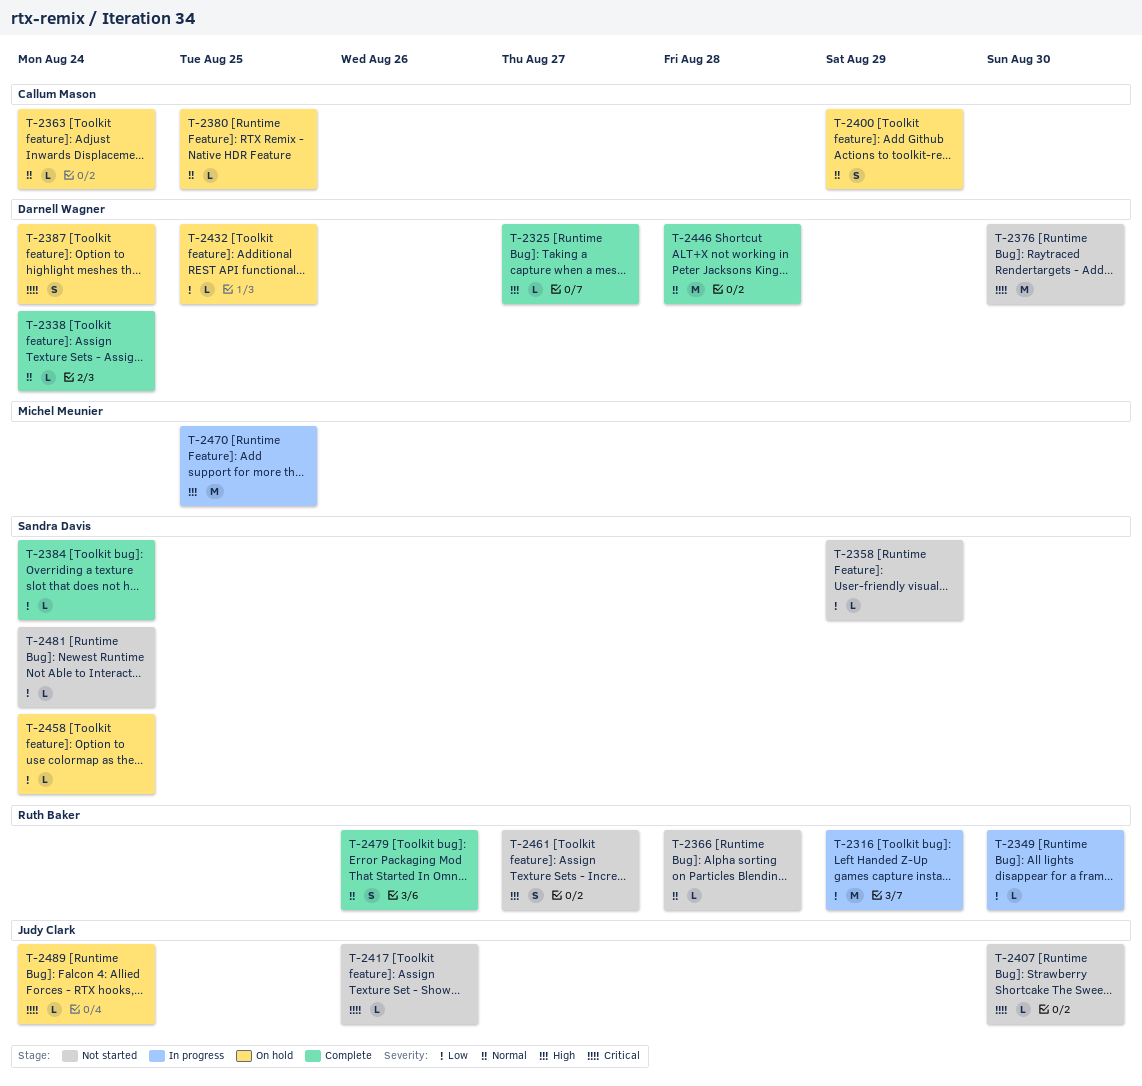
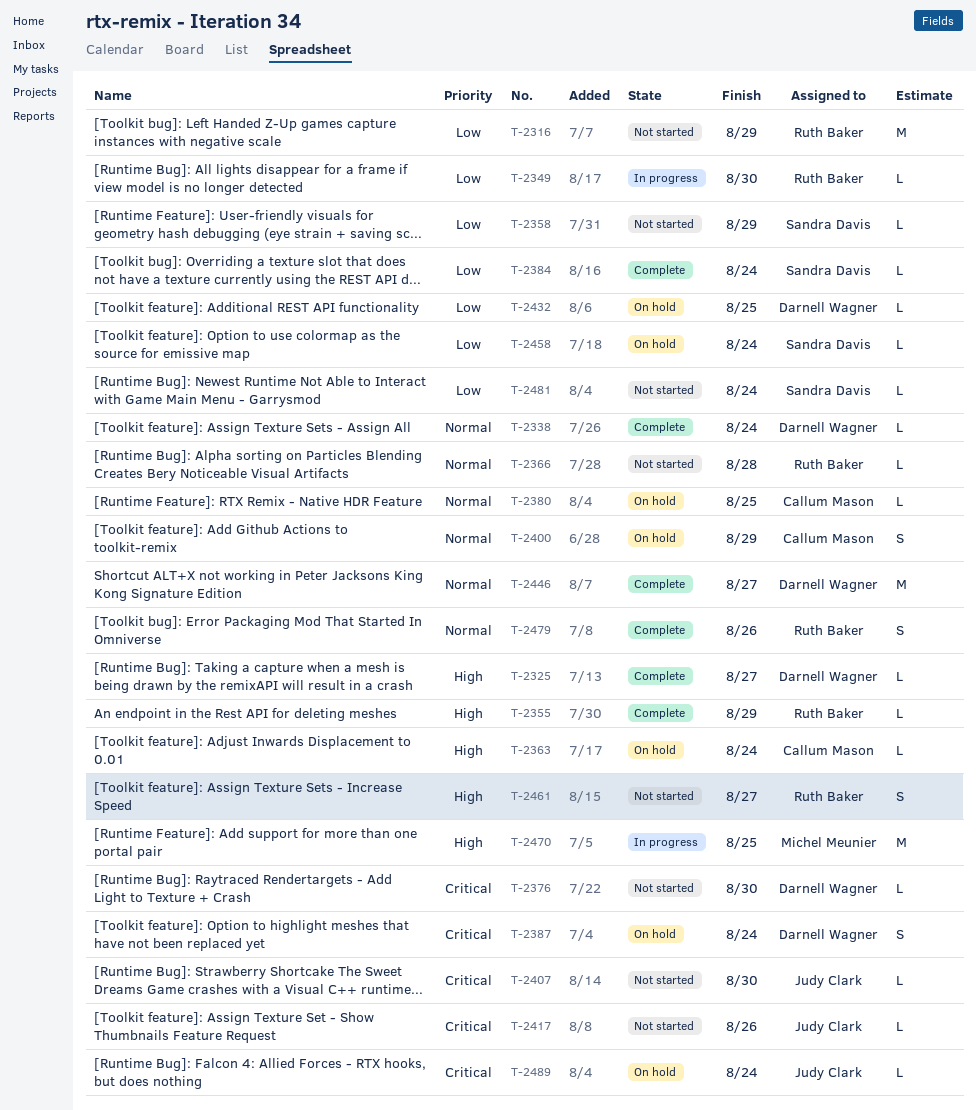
T-2316, status: In progress -> Not started
T-2355: none -> present
T-2363, priority: Normal -> High
T-2376, estimate: M -> L
T-2446, due: Aug 28 -> Aug 27

